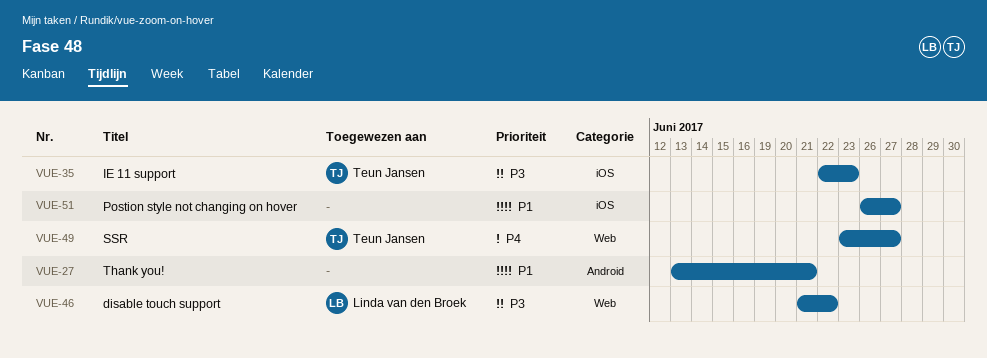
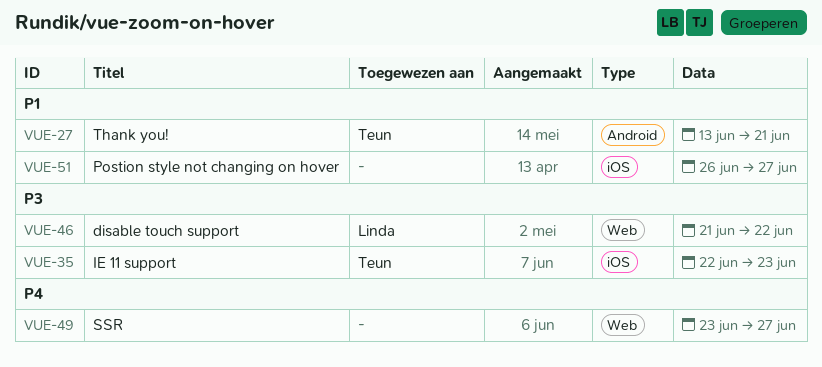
VUE-27, owner: none -> Teun Jansen
VUE-49, owner: Teun Jansen -> none

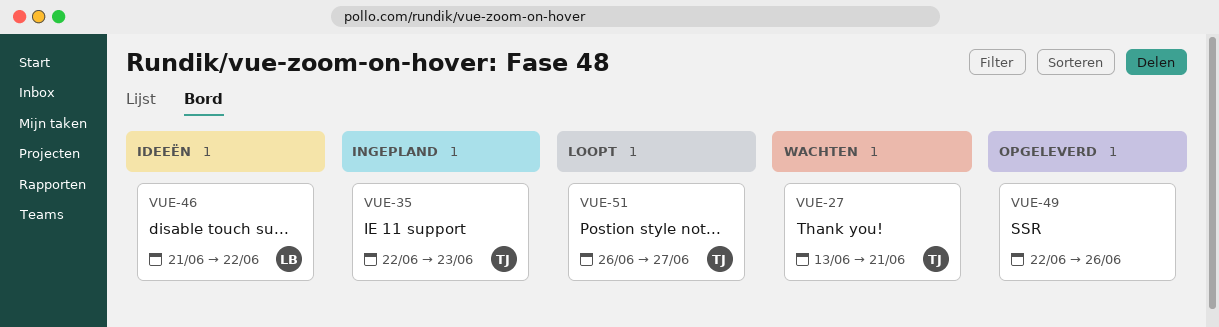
VUE-49, start: Jun 23 -> Jun 22
VUE-49, due: Jun 27 -> Jun 26
VUE-51, owner: none -> Teun

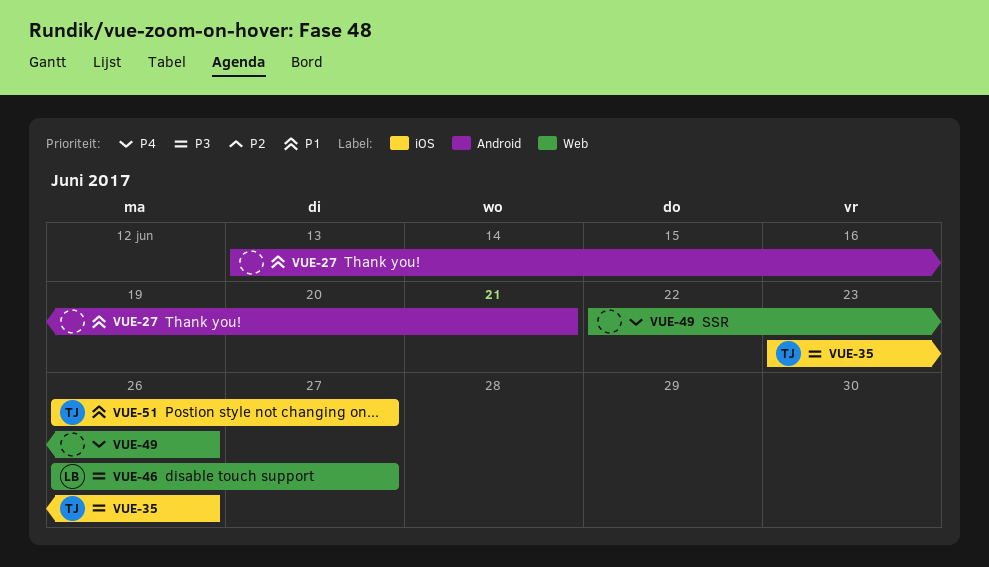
VUE-27, owner: TJ -> none
VUE-35, start: Jun 22 -> Jun 23
VUE-35, due: Jun 23 -> Jun 26
VUE-46, start: Jun 21 -> Jun 26
VUE-46, due: Jun 22 -> Jun 27

